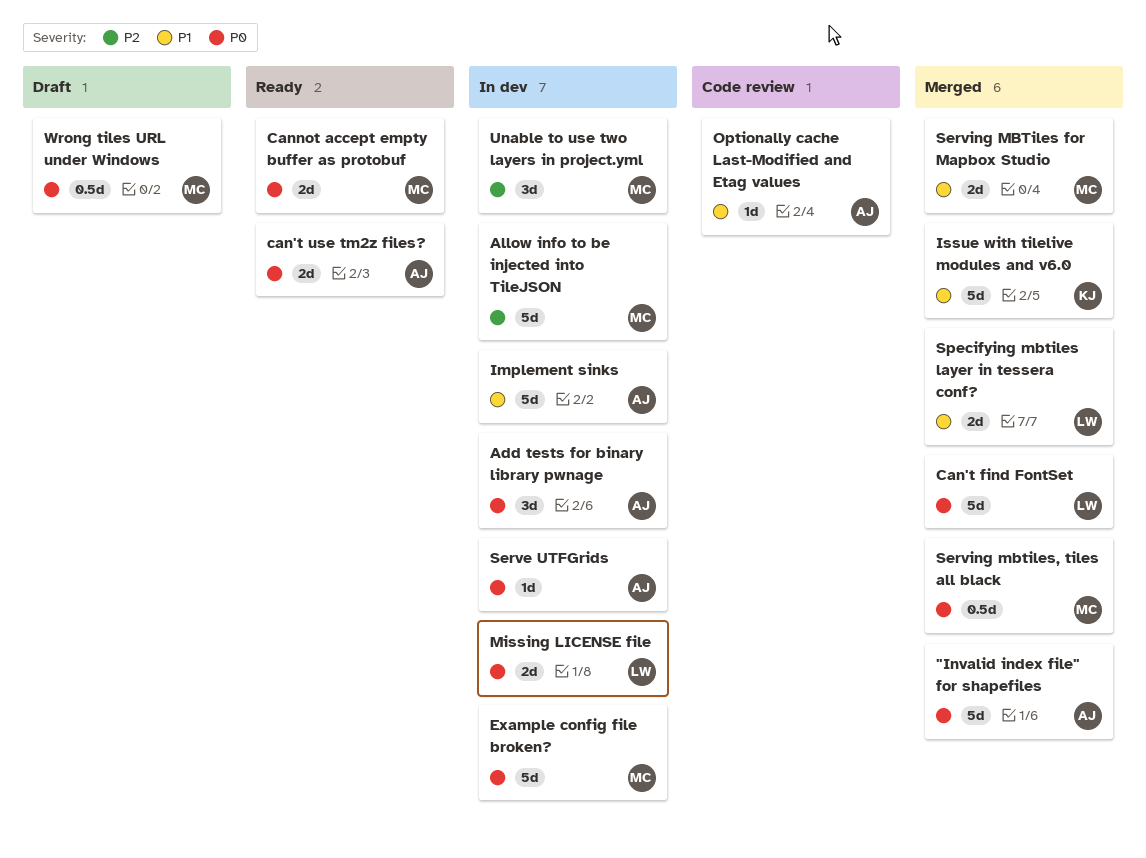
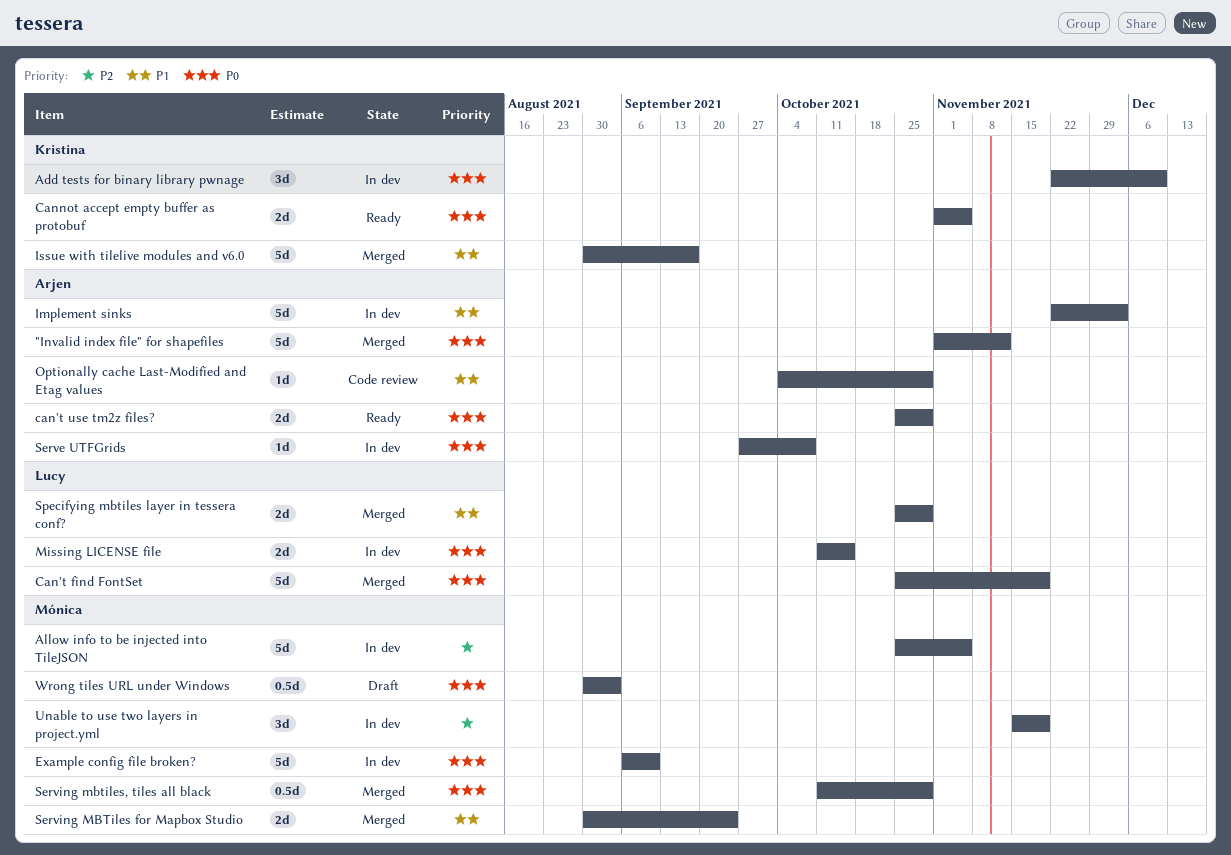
Add tests for binary library pwnage, owner: Arjen -> Kristina
Cannot accept empty buffer as protobuf, owner: Mónica -> Kristina

